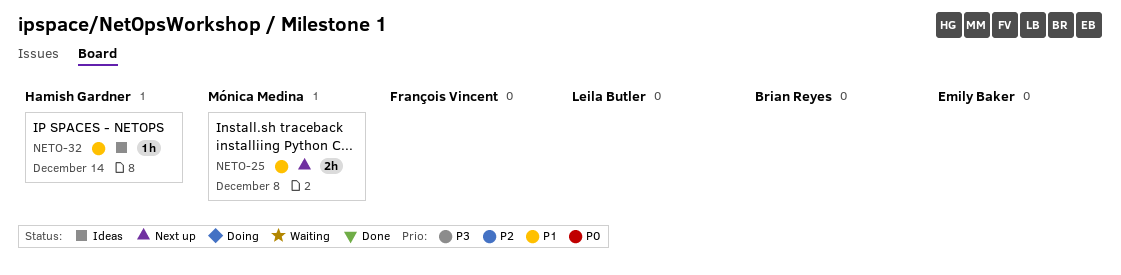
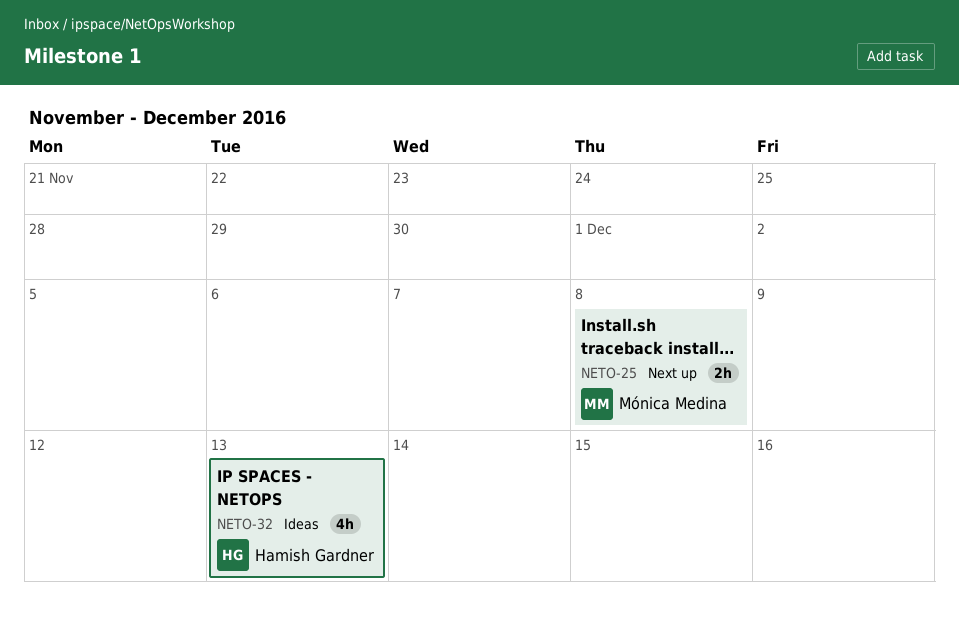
NETO-32, estimate: 1h -> 4h
NETO-32, due: Dec 14 -> Dec 13

